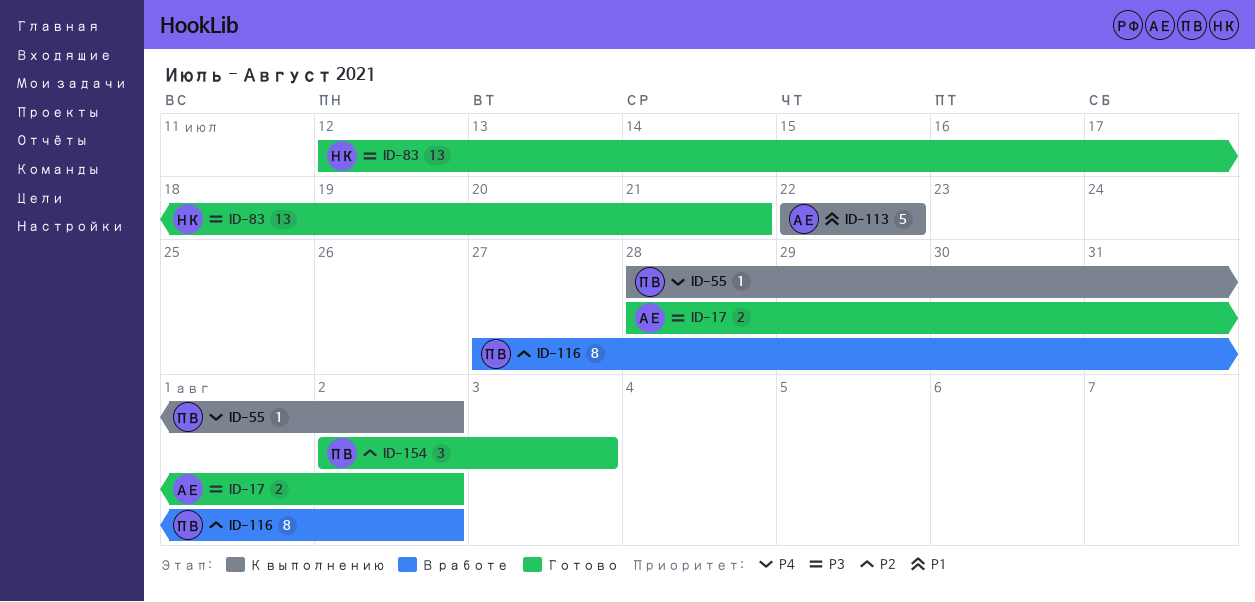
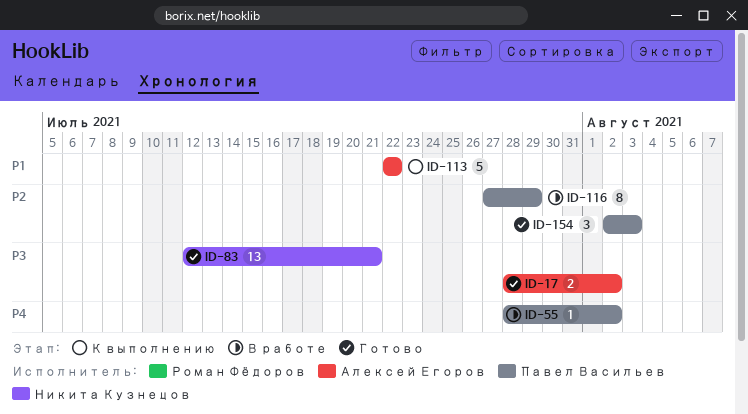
ID-55, status: К выполнению -> В работе
ID-116, due: Aug 2 -> Jul 29

